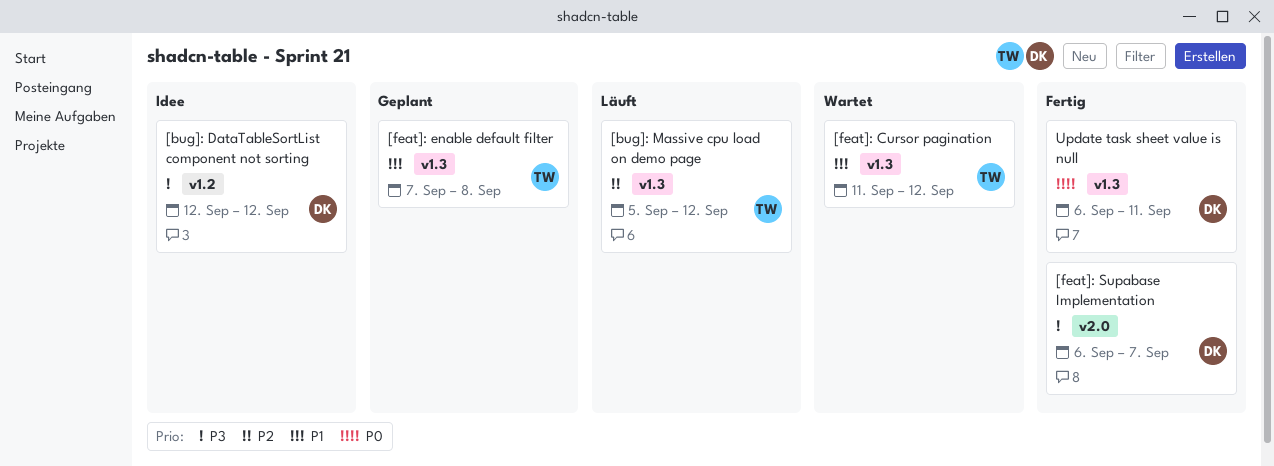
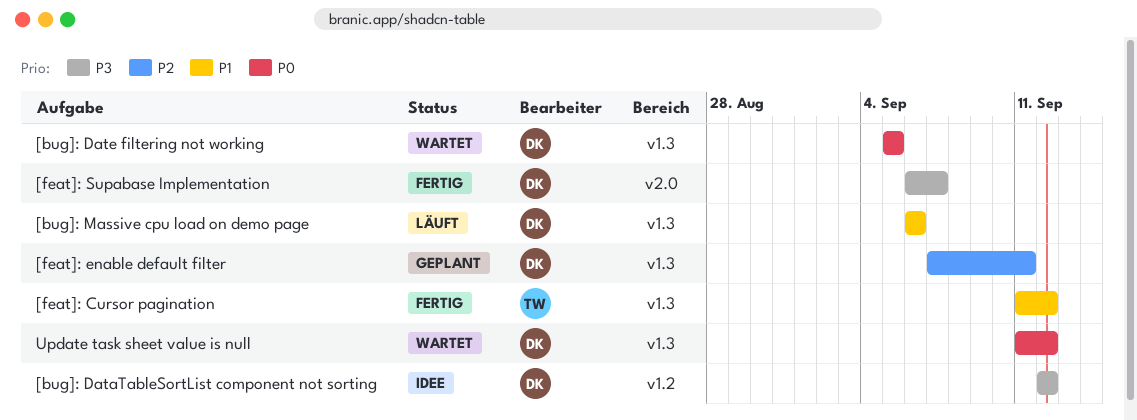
[bug]: Date filtering not working: none -> present
[bug]: Massive cpu load on demo page, owner: TW -> DK
[bug]: Massive cpu load on demo page, priority: P2 -> P1
[bug]: Massive cpu load on demo page, start: Sep 5 -> Sep 6
[bug]: Massive cpu load on demo page, due: Sep 12 -> Sep 6
[feat]: Cursor pagination, status: Wartet -> Fertig
[feat]: enable default filter, owner: TW -> DK
[feat]: enable default filter, priority: P1 -> P2
[feat]: enable default filter, due: Sep 8 -> Sep 11
Update task sheet value is null, status: Fertig -> Wartet
Update task sheet value is null, start: Sep 6 -> Sep 11
Update task sheet value is null, due: Sep 11 -> Sep 12

